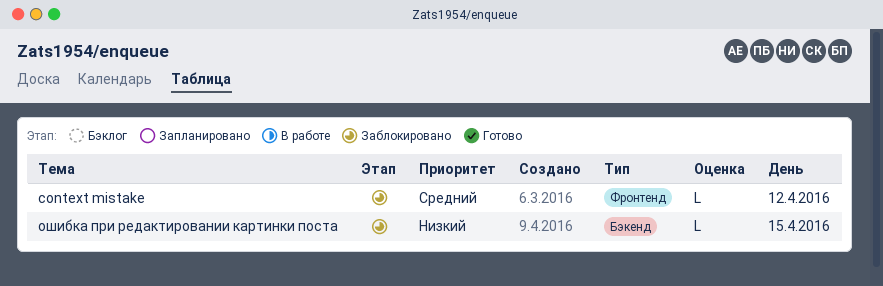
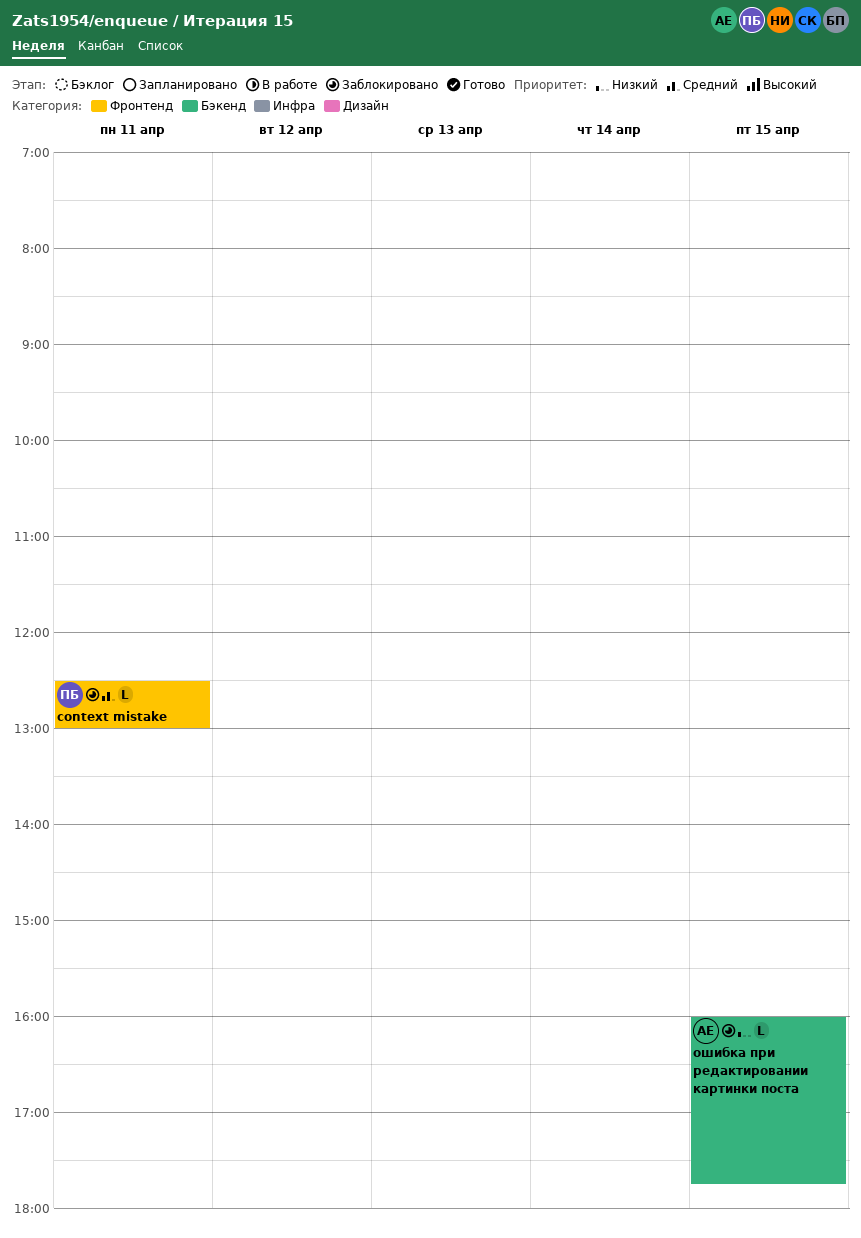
context mistake, day: Apr 12 -> Apr 11

